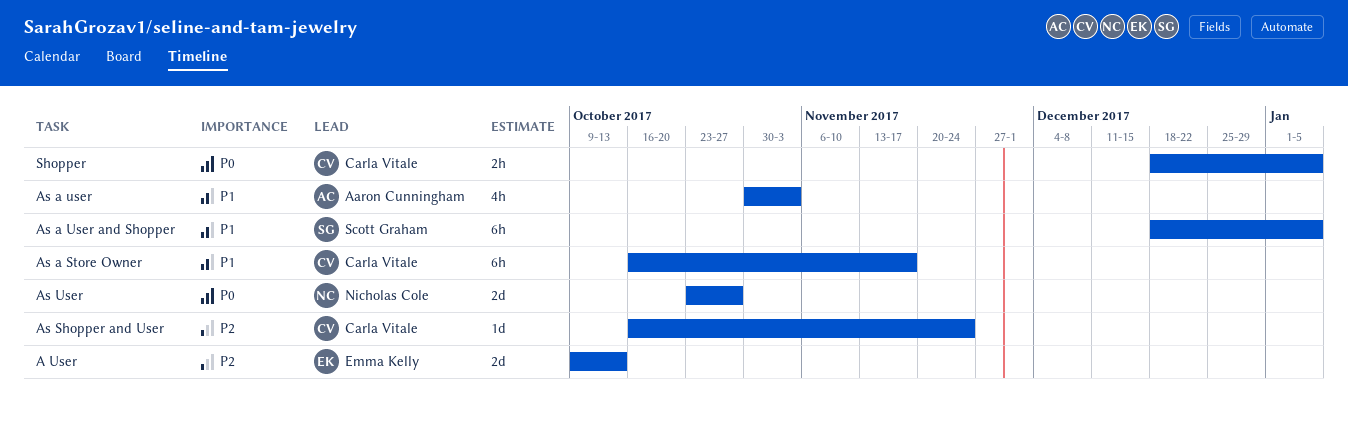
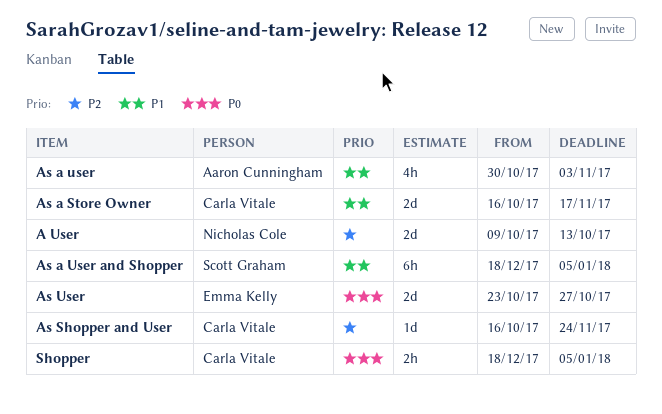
A User, owner: Emma Kelly -> Nicholas Cole
As a Store Owner, estimate: 6h -> 2d
As User, owner: Nicholas Cole -> Emma Kelly

